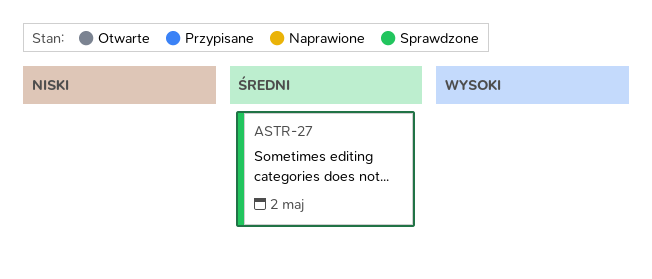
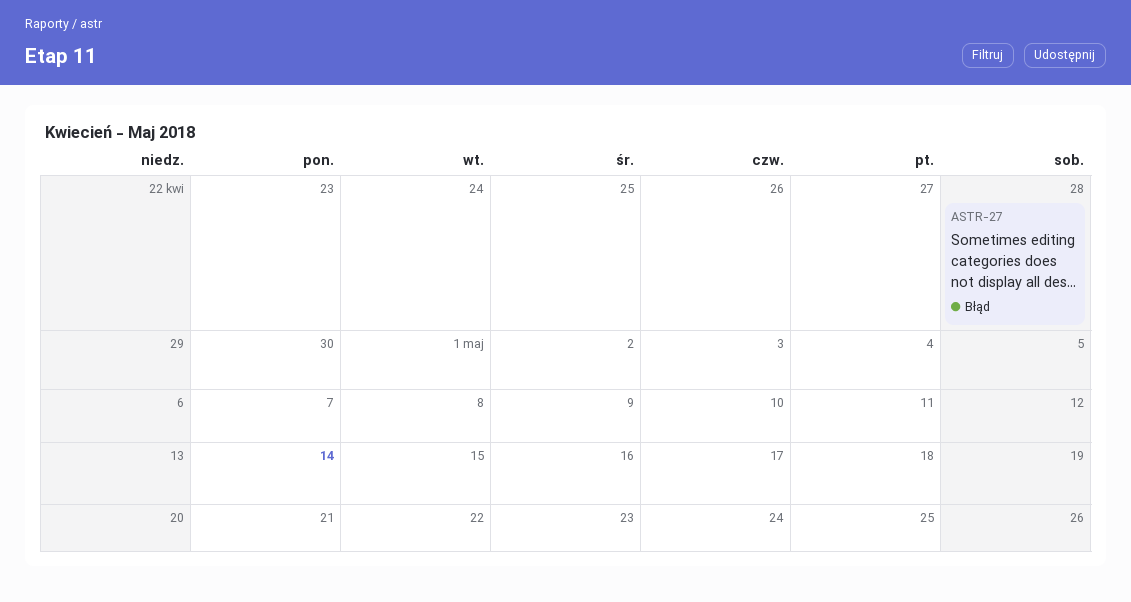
ASTR-27, due: May 2 -> Apr 28

